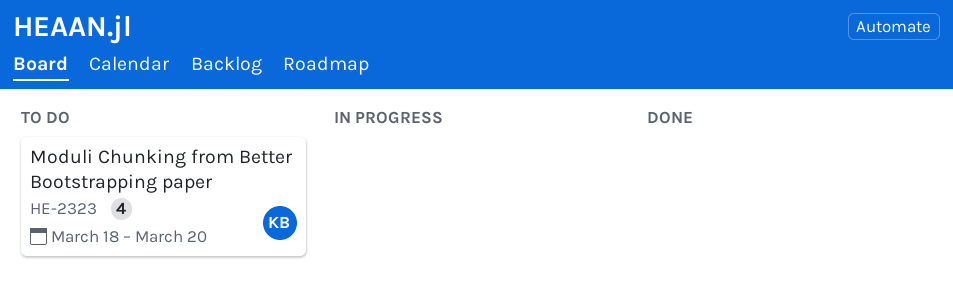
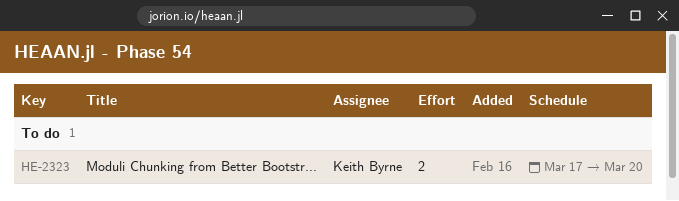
HE-2323, estimate: 4 -> 2
HE-2323, start: Mar 18 -> Mar 17

